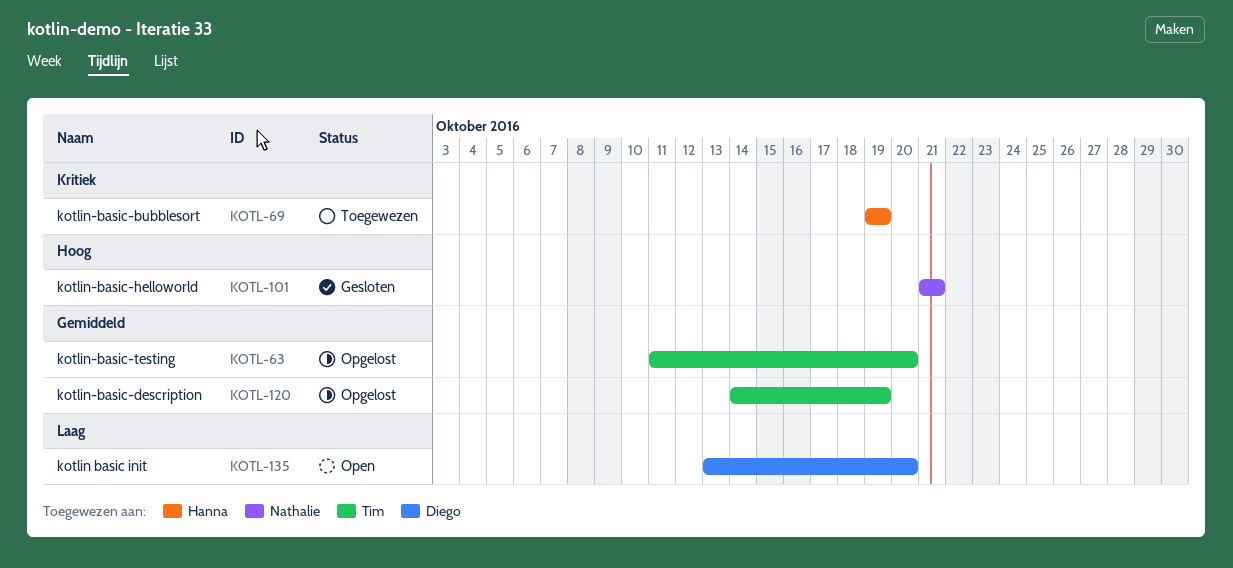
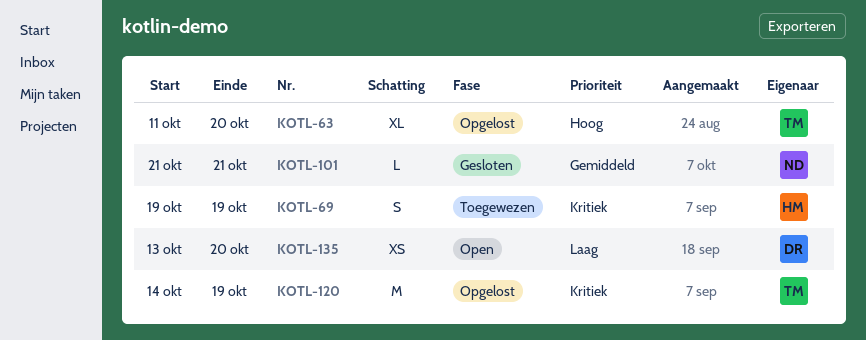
KOTL-63, priority: Gemiddeld -> Hoog
KOTL-101, priority: Hoog -> Gemiddeld
KOTL-120, priority: Gemiddeld -> Kritiek

